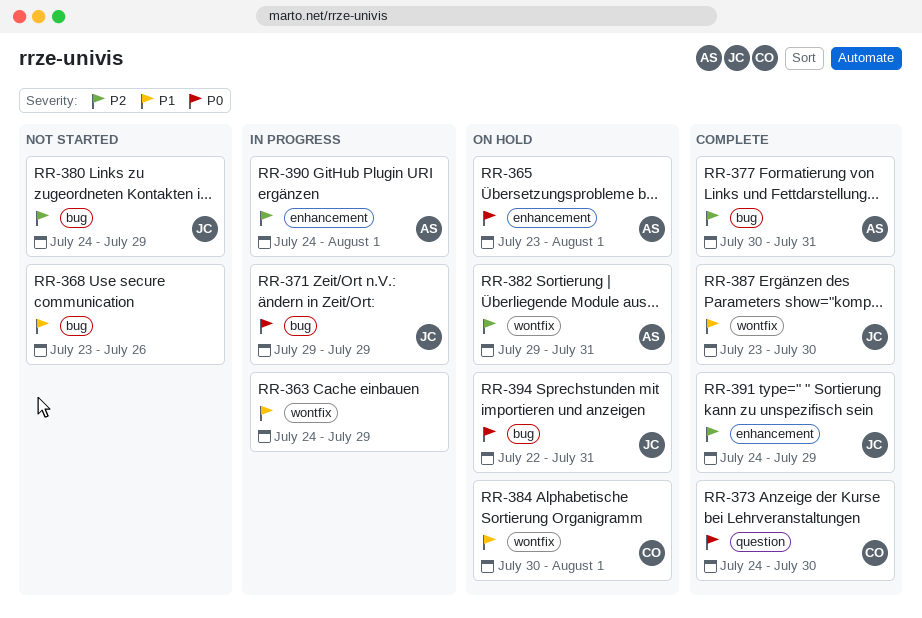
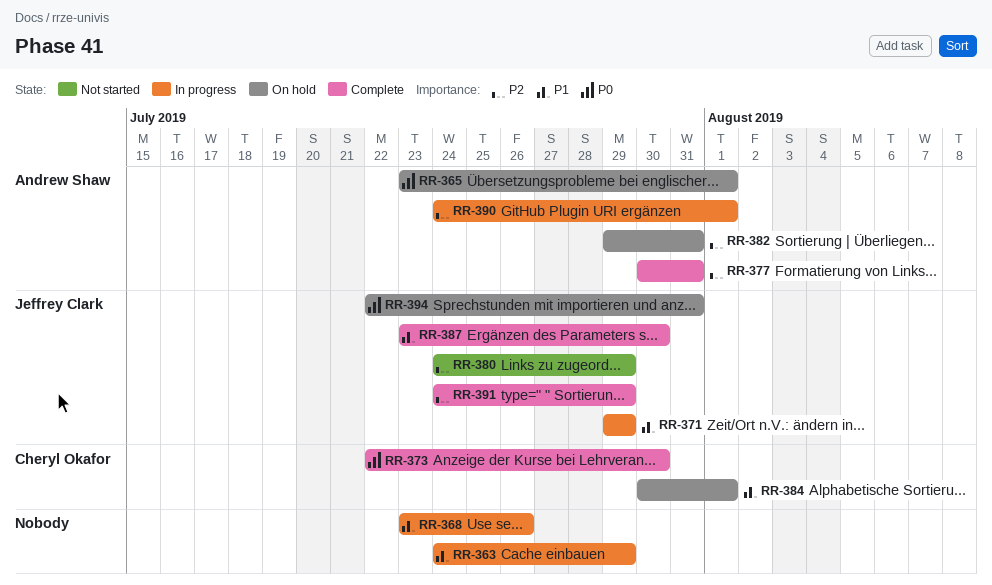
RR-368, status: Not started -> In progress
RR-371, priority: P0 -> P1
RR-373, start: Jul 24 -> Jul 22

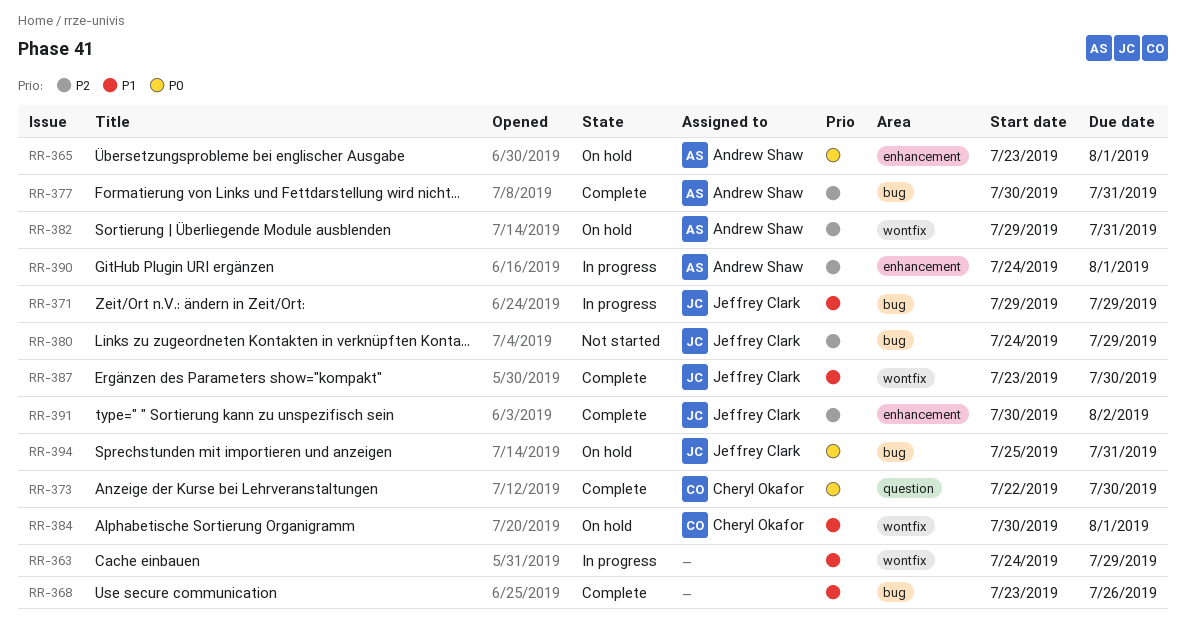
RR-368, status: In progress -> Complete
RR-391, start: Jul 24 -> Jul 30
RR-391, due: Jul 29 -> Aug 2
RR-394, start: Jul 22 -> Jul 25

